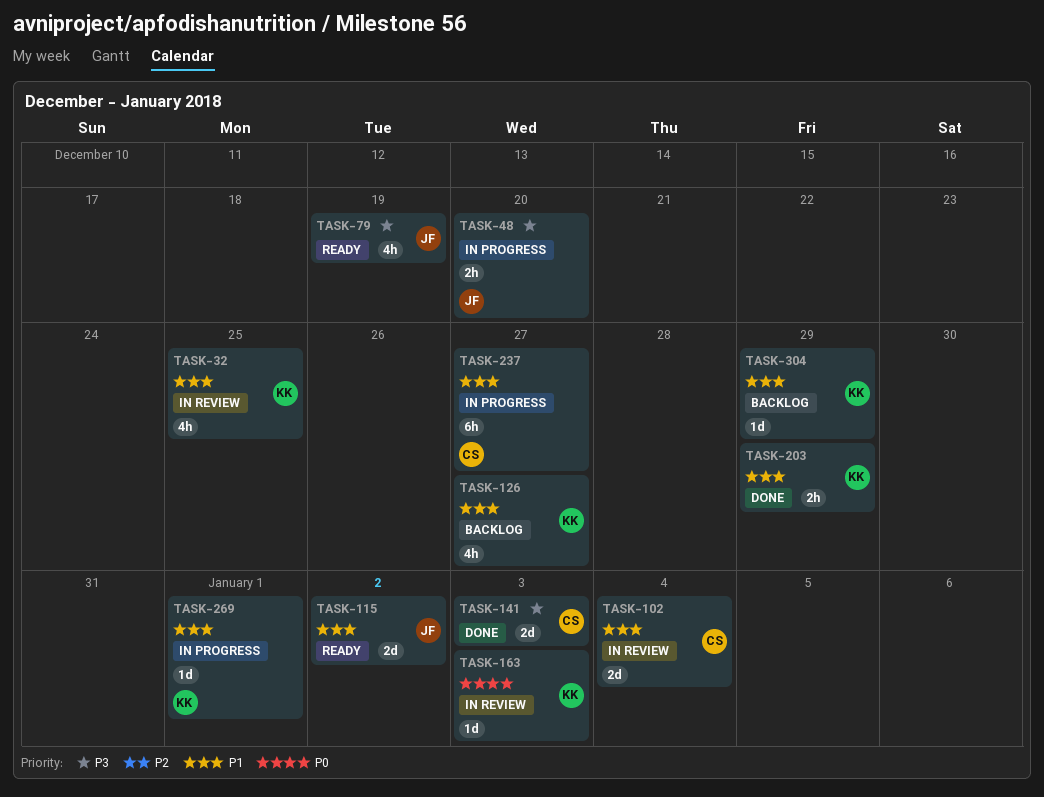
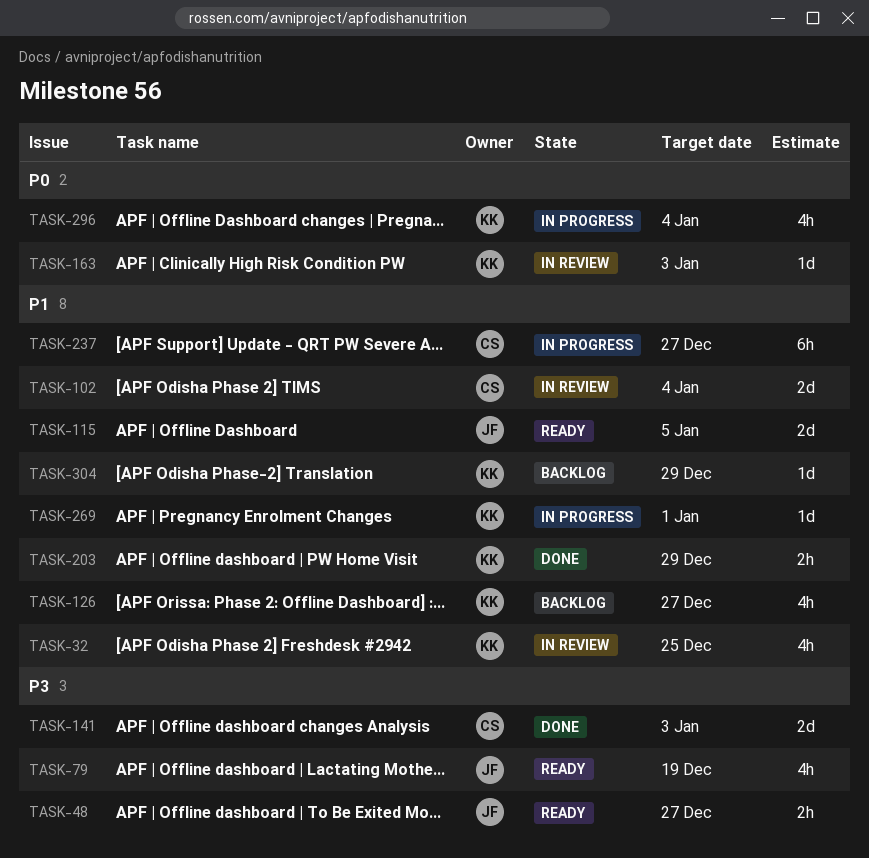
TASK-48, status: In progress -> Ready
TASK-48, due: Dec 20 -> Dec 27
TASK-115, due: Jan 2 -> Jan 5
TASK-296: none -> present

